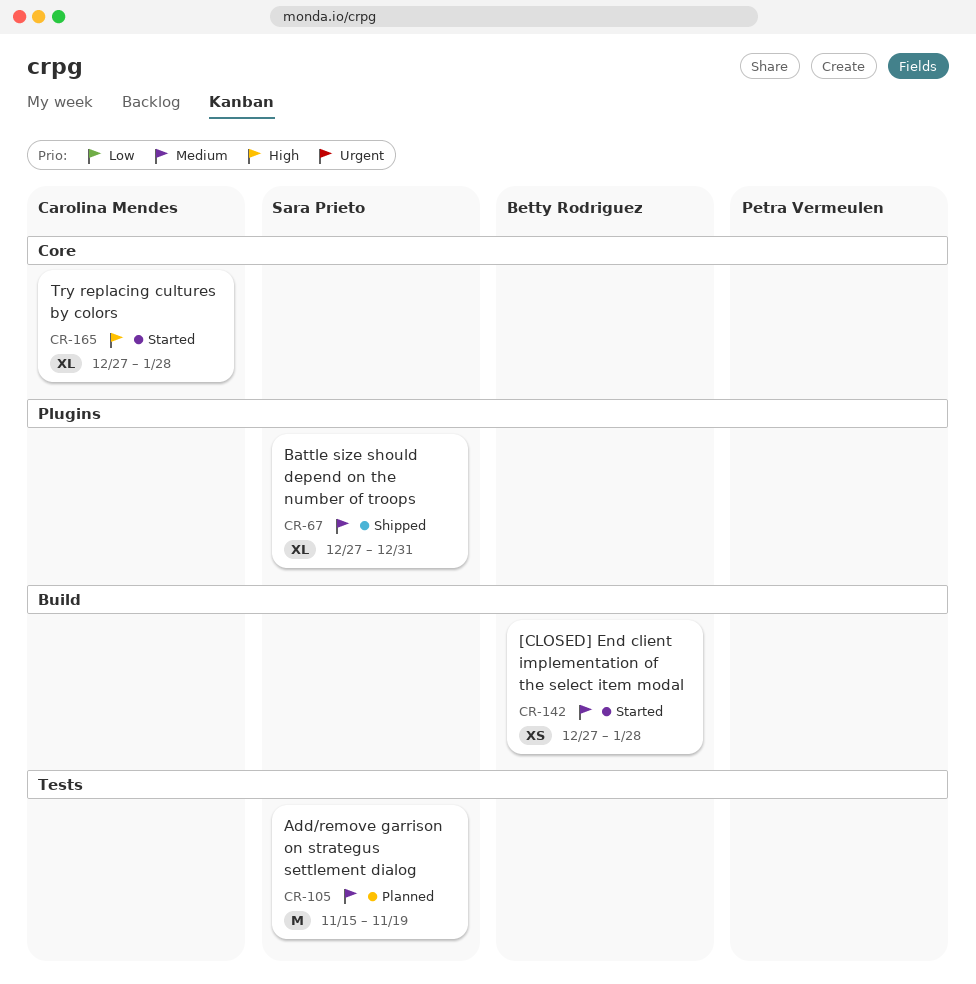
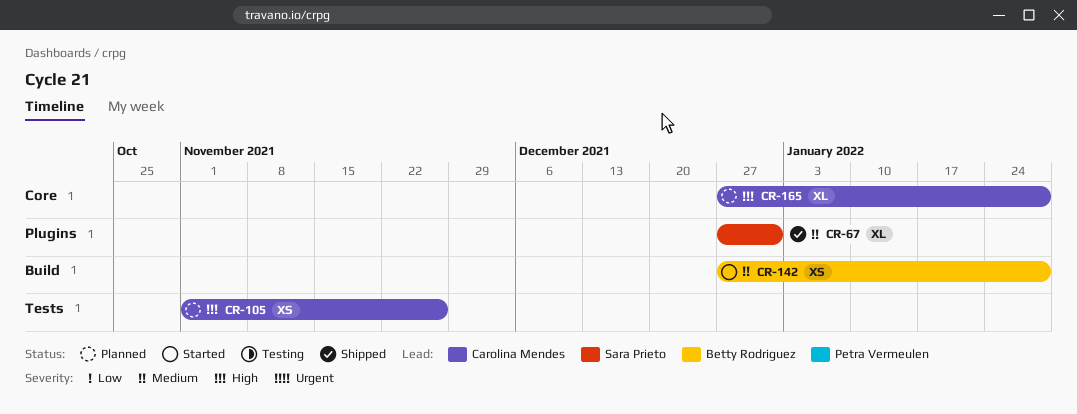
CR-105, owner: Sara Prieto -> Carolina Mendes
CR-105, priority: Medium -> High
CR-105, estimate: M -> XS
CR-105, start: Nov 15 -> Nov 1
CR-105, due: Nov 19 -> Nov 26
CR-165, status: Started -> Planned

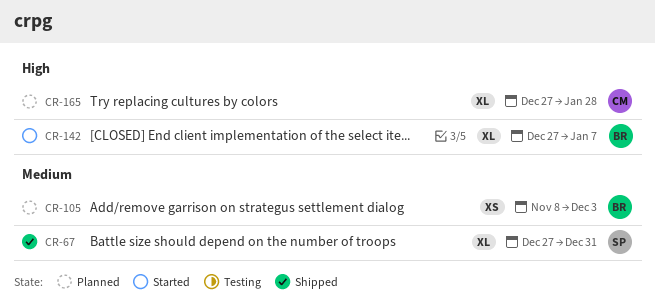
CR-105, owner: Carolina Mendes -> Betty Rodriguez
CR-105, priority: High -> Medium
CR-105, start: Nov 1 -> Nov 8
CR-105, due: Nov 26 -> Dec 3
CR-142, priority: Medium -> High
CR-142, estimate: XS -> XL
CR-142, due: Jan 28 -> Jan 7

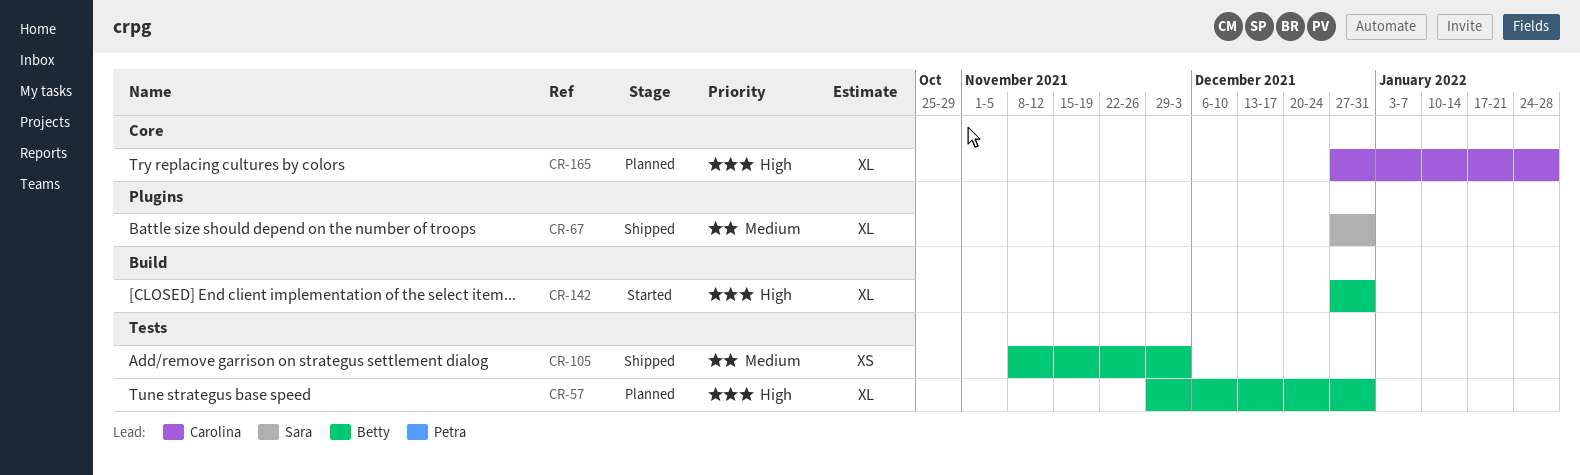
CR-57: none -> present
CR-105, status: Planned -> Shipped
CR-142, due: Jan 7 -> Dec 31

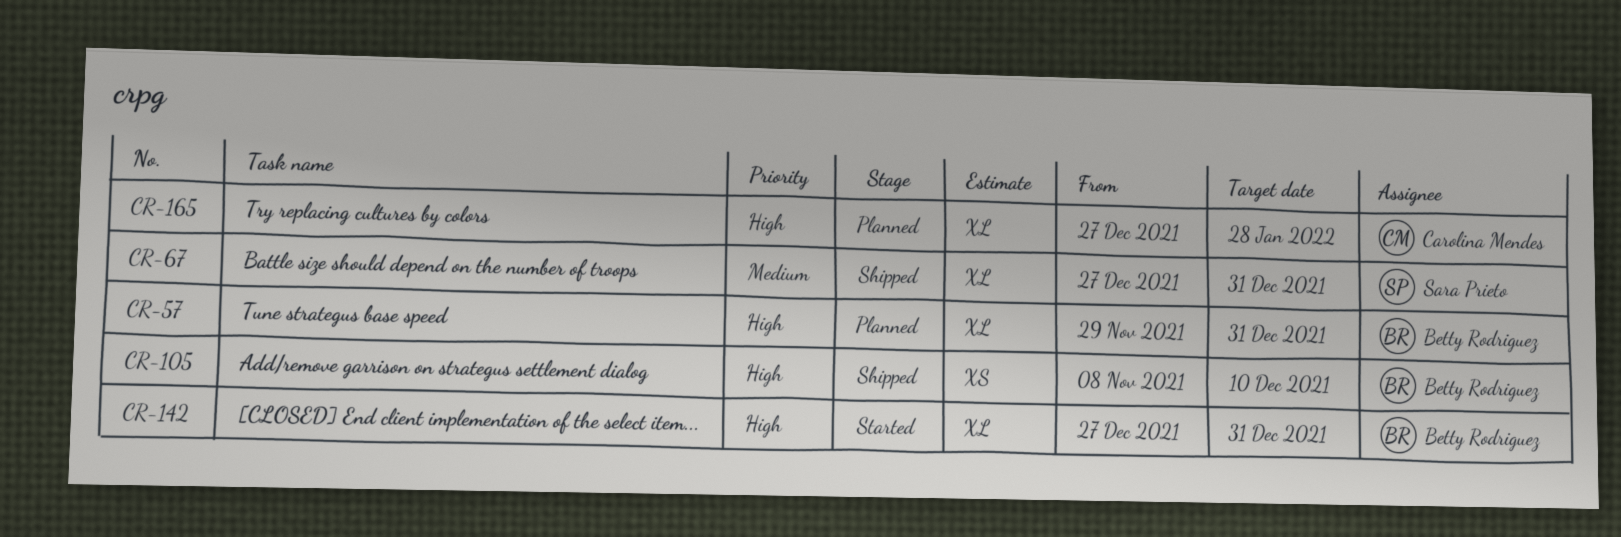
CR-105, priority: Medium -> High
CR-105, due: Dec 3 -> Dec 10

